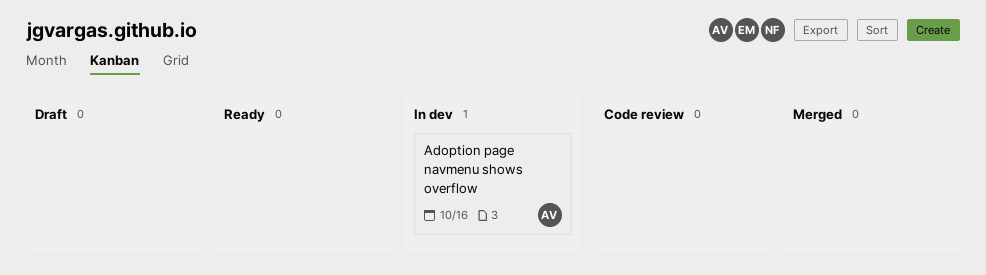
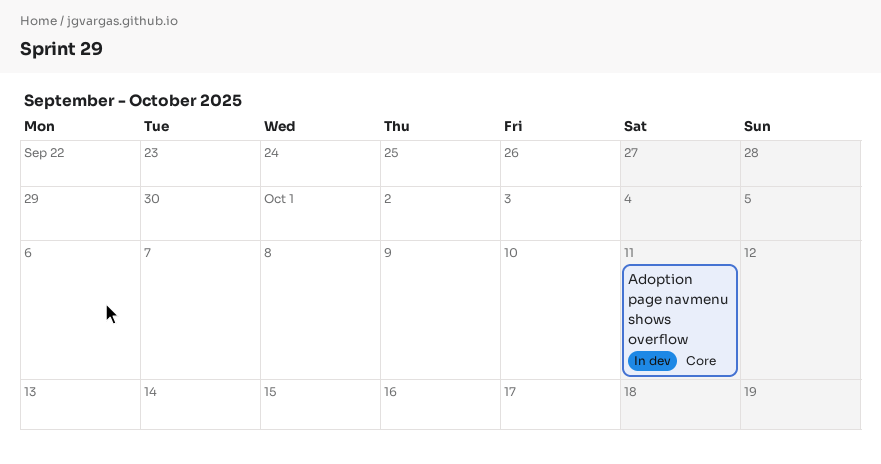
Adoption page navmenu shows overflow, due: Oct 16 -> Oct 11

